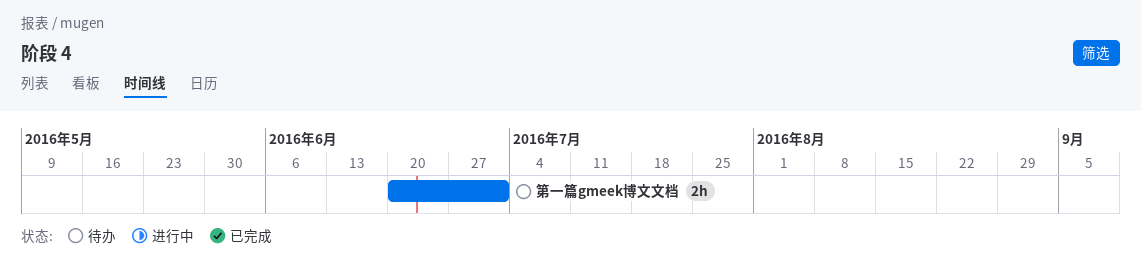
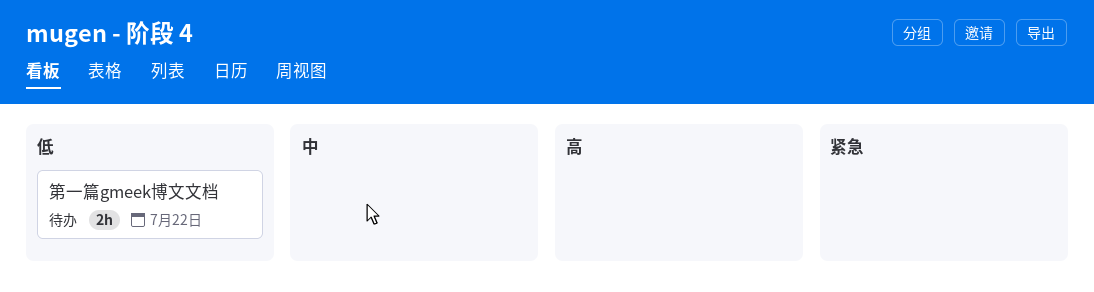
第一篇gmeek博文文档, due: Jul 1 -> Jul 22

